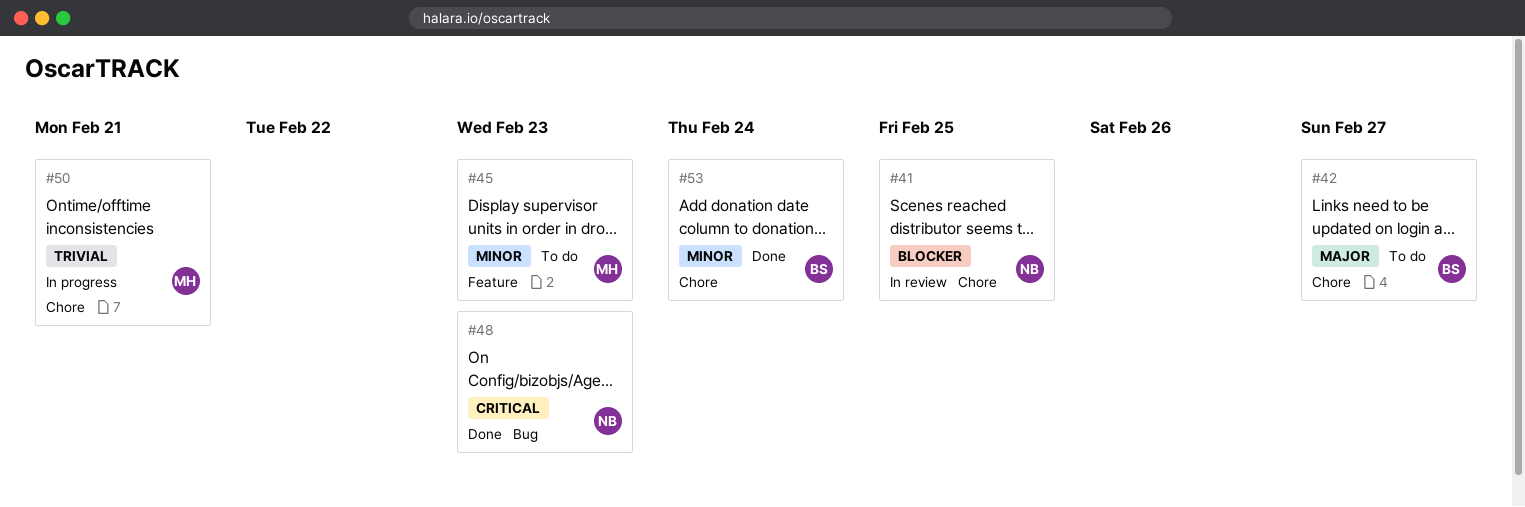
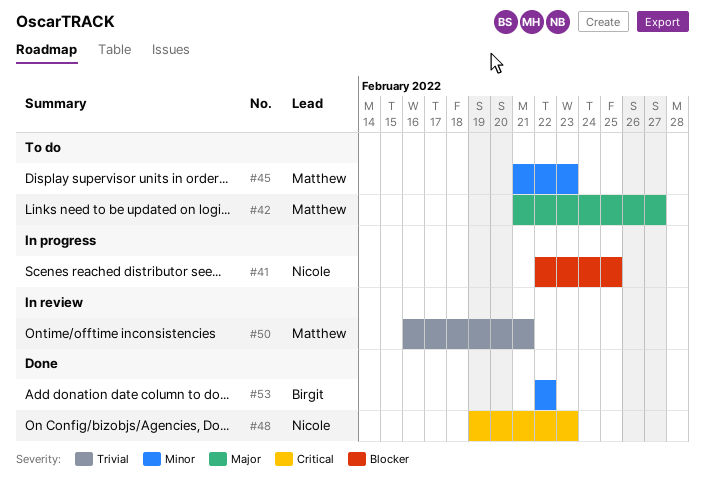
#41, status: In review -> In progress
#42, owner: Birgit -> Matthew
#50, status: In progress -> In review
#53, due: Feb 24 -> Feb 22

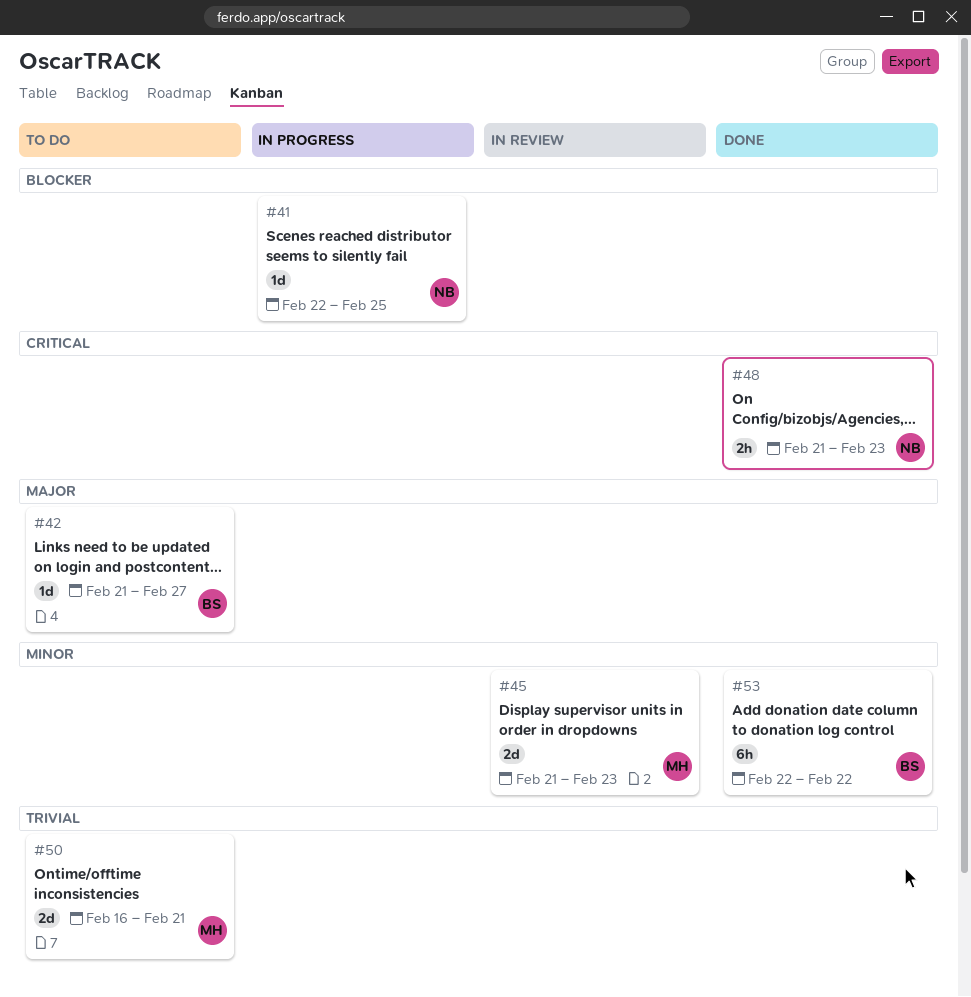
#42, owner: Matthew -> Birgit
#45, status: To do -> In review
#48, start: Feb 19 -> Feb 21
#50, status: In review -> To do

